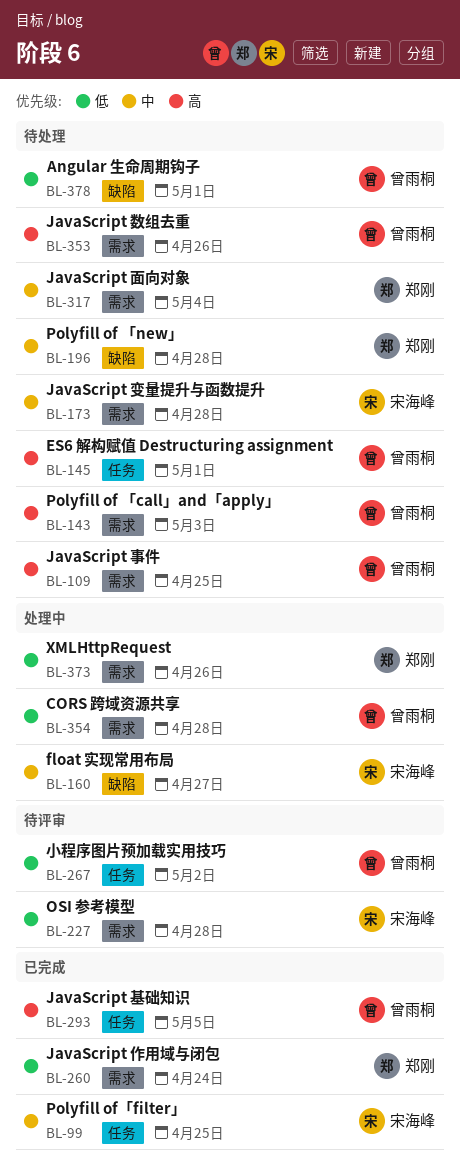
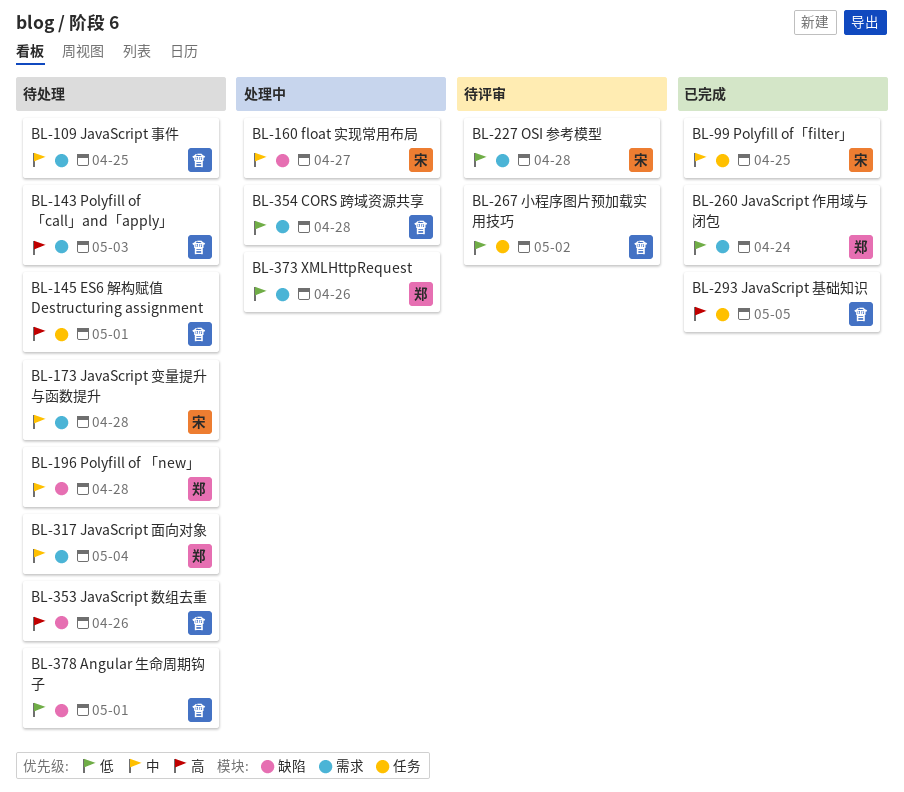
BL-109, priority: 高 -> 中
BL-353, label: 需求 -> 缺陷

